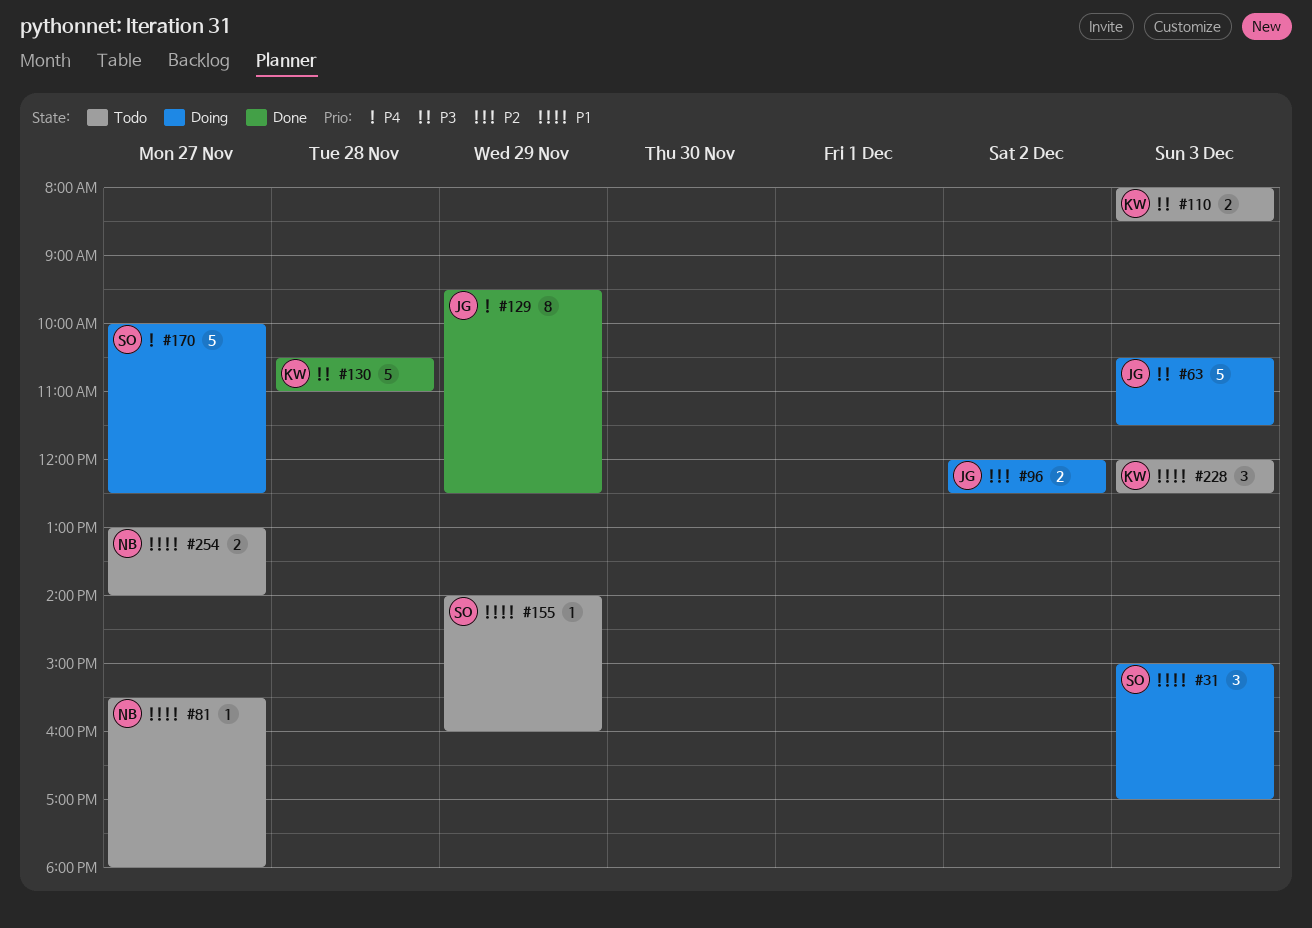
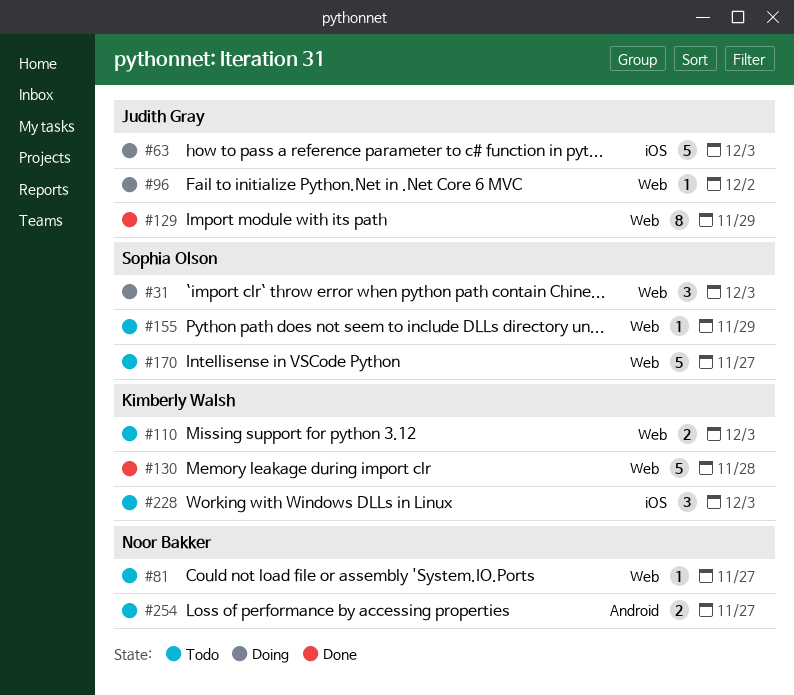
#96, estimate: 2 -> 1
#170, status: Doing -> Todo

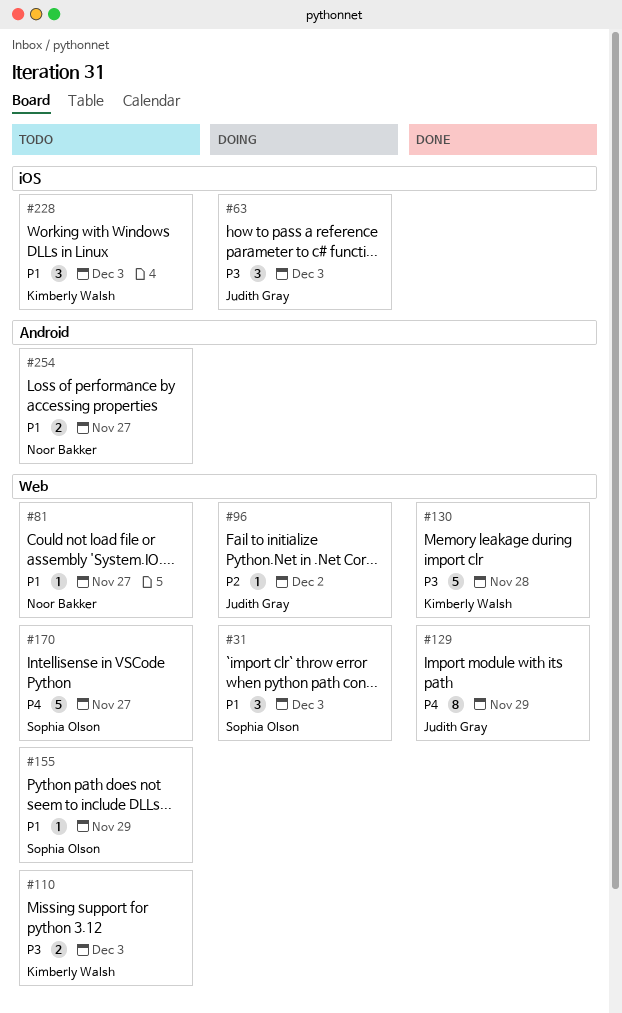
#63, estimate: 5 -> 3

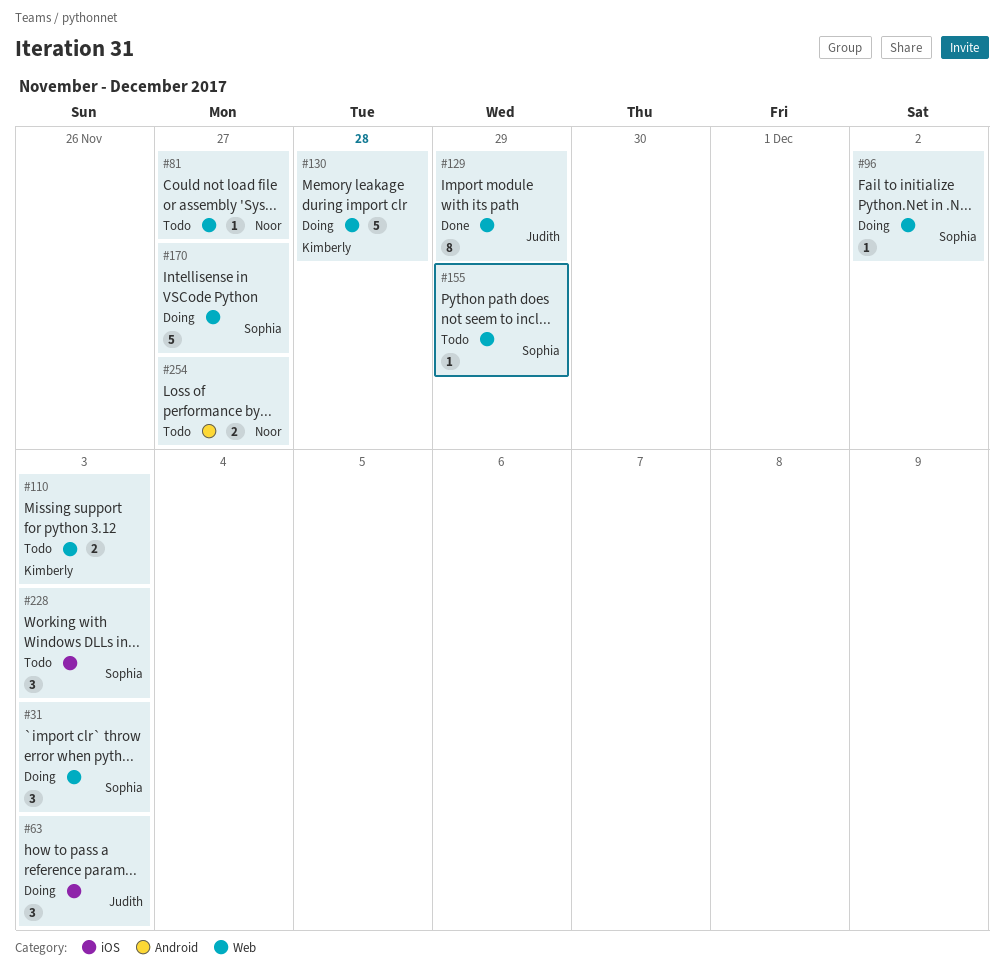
#96, owner: Judith Gray -> Sophia Olson
#130, status: Done -> Doing
#170, status: Todo -> Doing
#228, owner: Kimberly Walsh -> Sophia Olson

